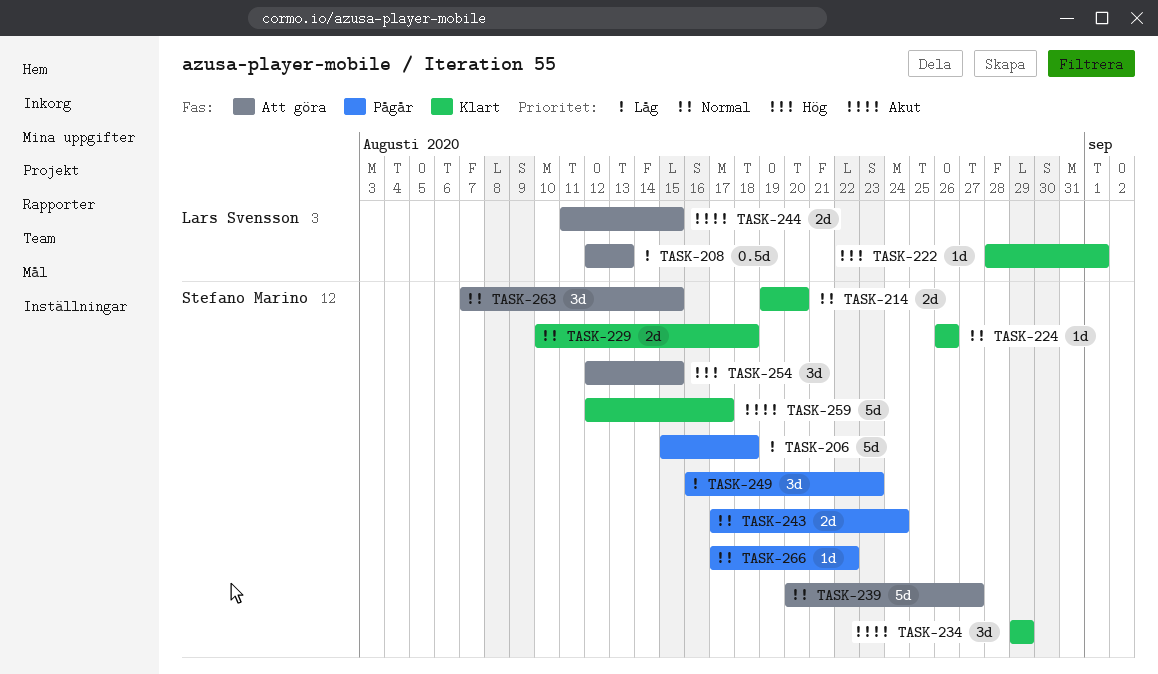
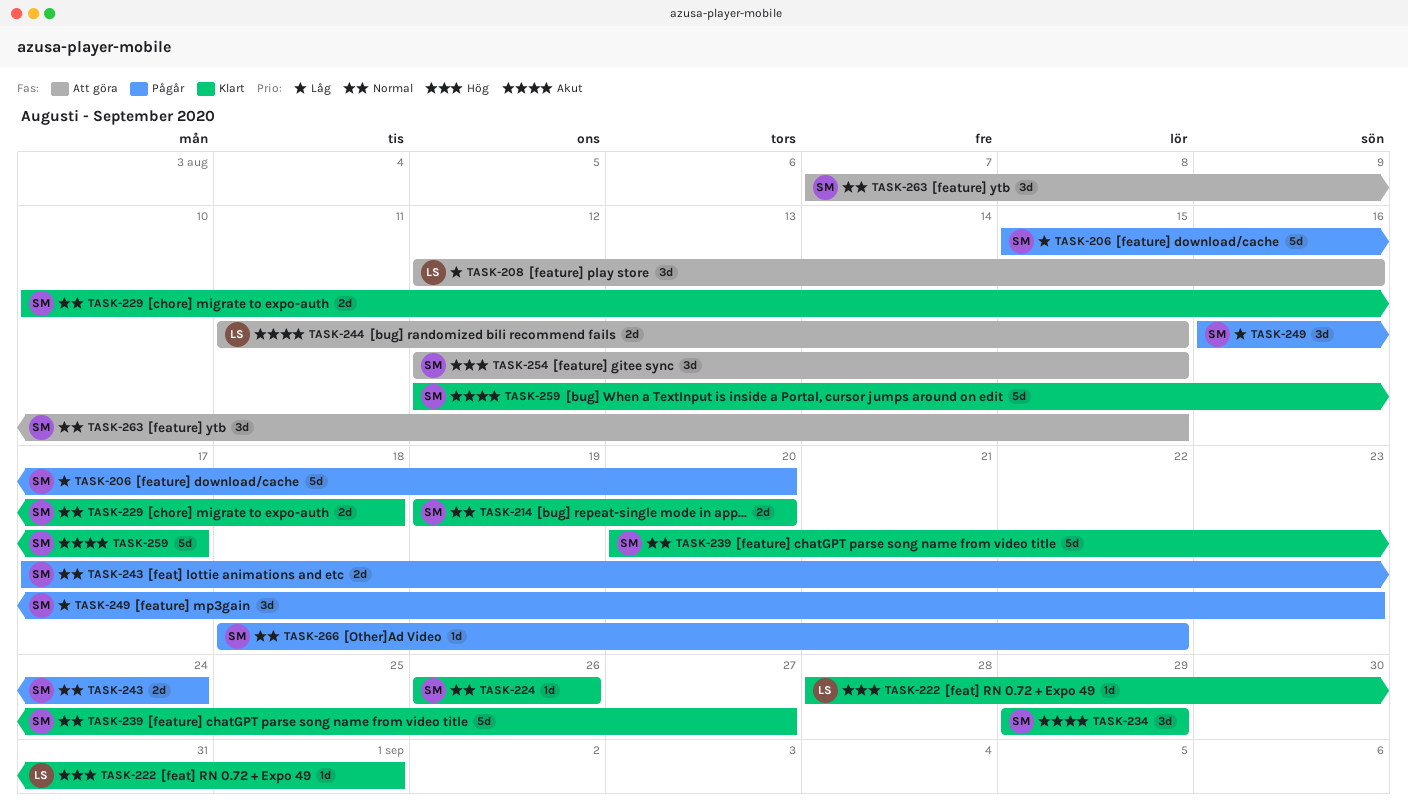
TASK-206, due: Aug 18 -> Aug 20
TASK-208, estimate: 0.5d -> 3d
TASK-208, due: Aug 13 -> Aug 16
TASK-239, status: Att göra -> Klart
TASK-266, start: Aug 17 -> Aug 18

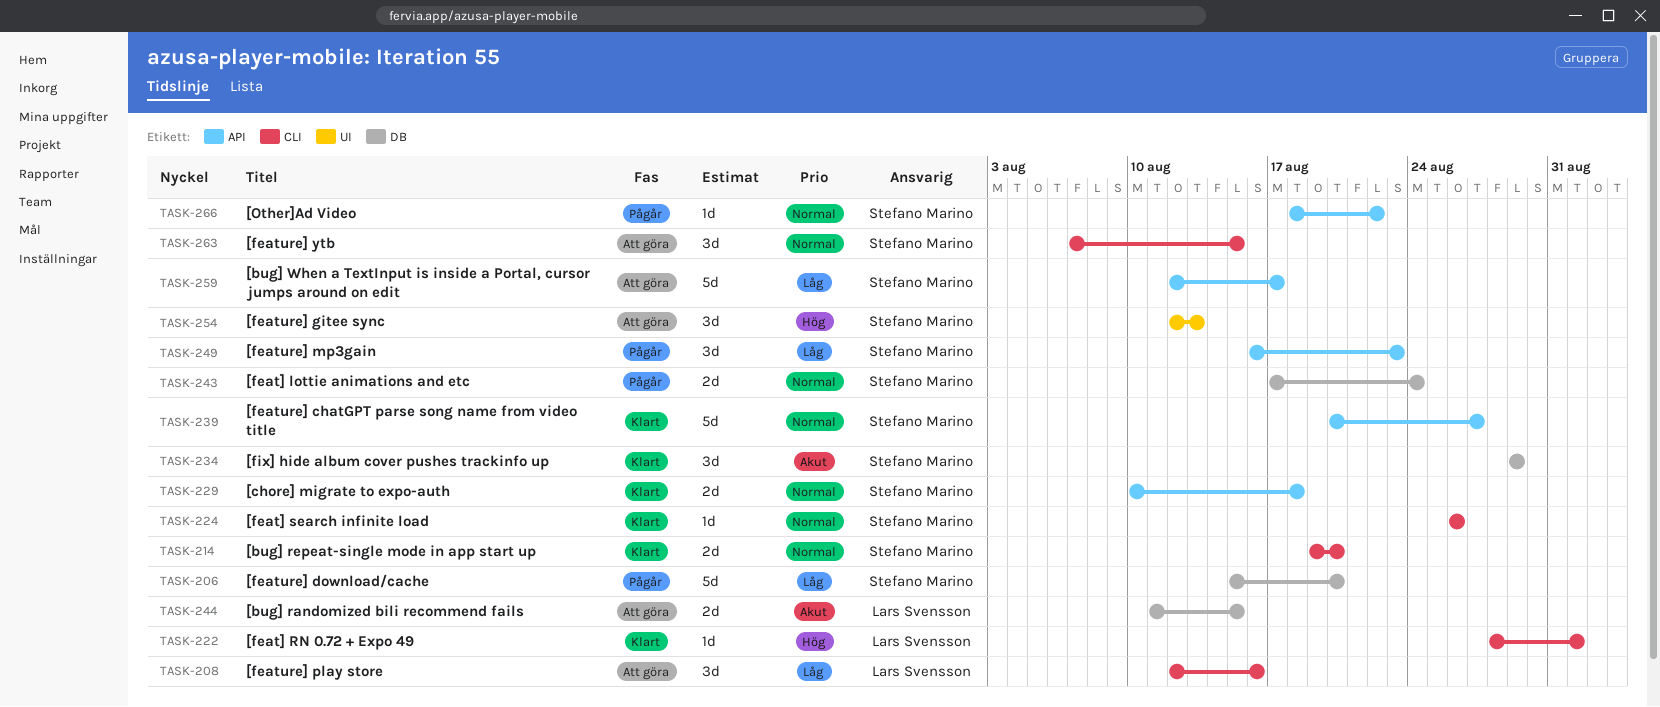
TASK-254, due: Aug 15 -> Aug 13
TASK-259, status: Klart -> Att göra
TASK-259, priority: Akut -> Låg

